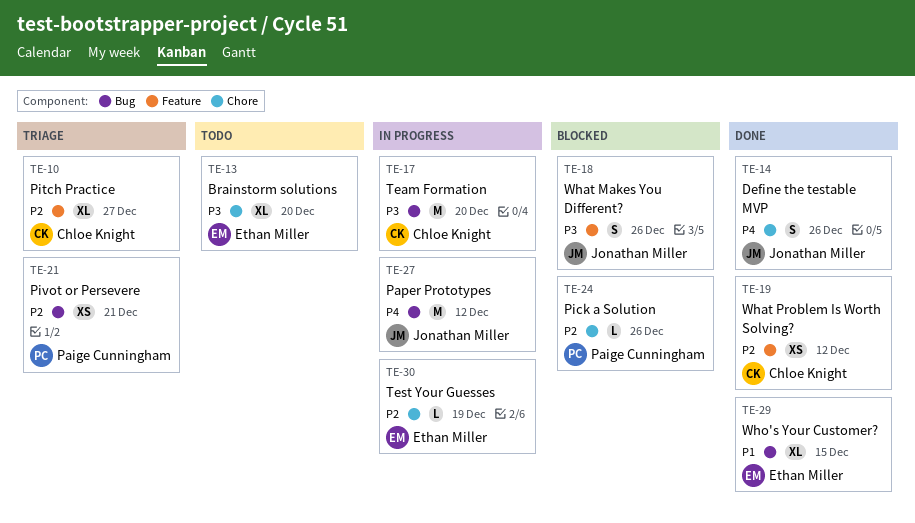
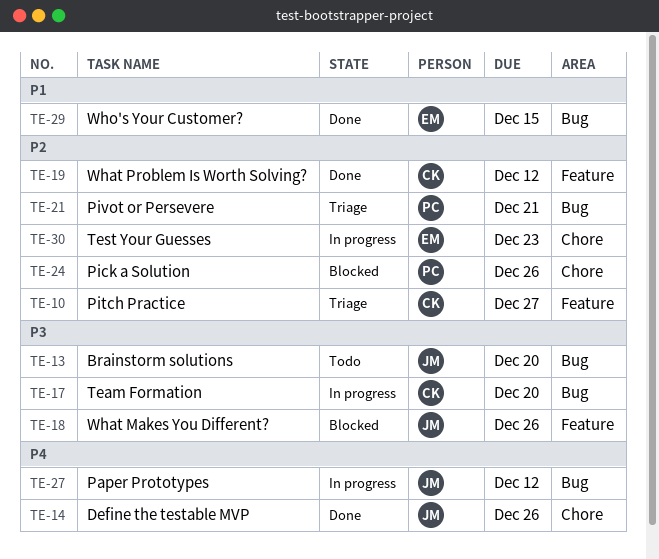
TE-13, owner: Ethan Miller -> Jonathan Miller
TE-13, label: Chore -> Bug
TE-30, due: Dec 19 -> Dec 23

